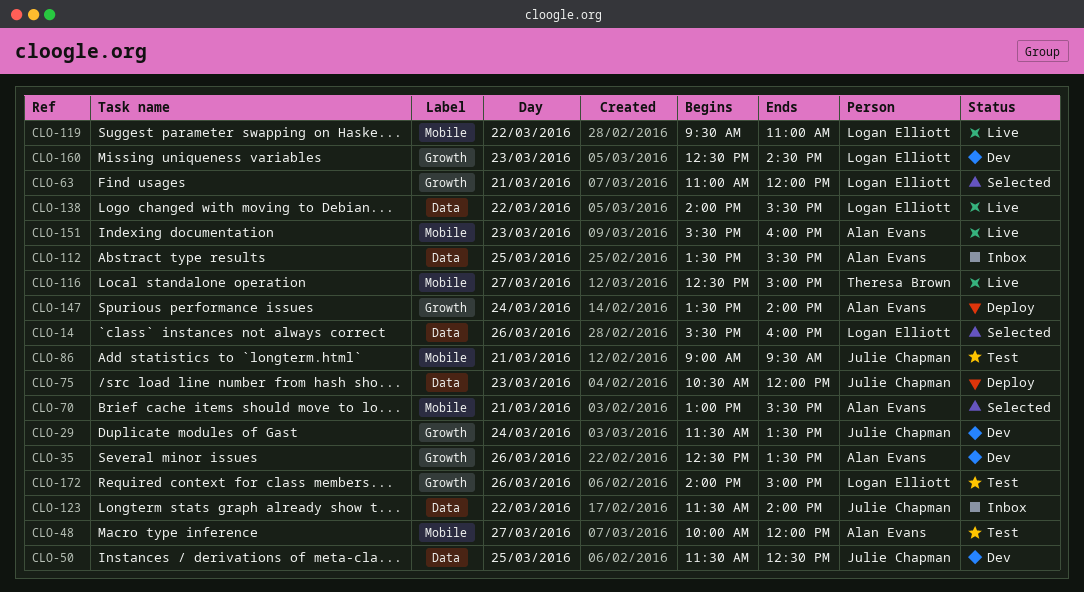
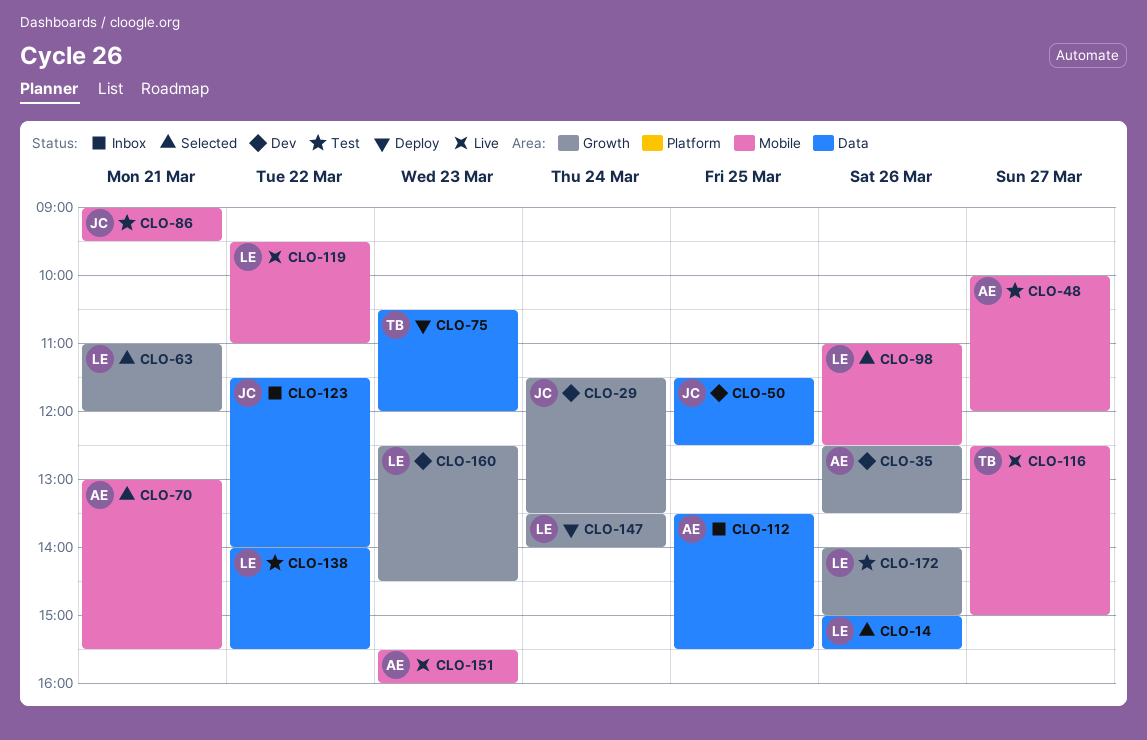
CLO-14, begins: 15:30 -> 15:00
CLO-14, ends: 16:00 -> 15:30
CLO-75, owner: Julie Chapman -> Theresa Brown
CLO-98: none -> present
CLO-138, status: Live -> Test
CLO-147, owner: Alan Evans -> Logan Elliott

